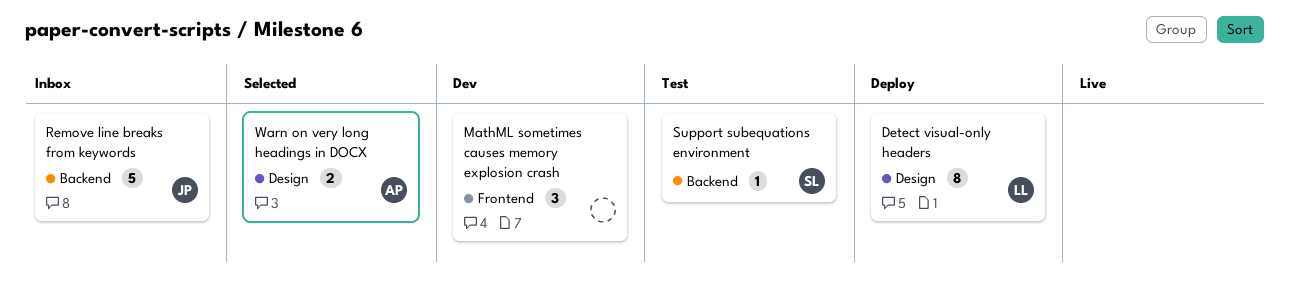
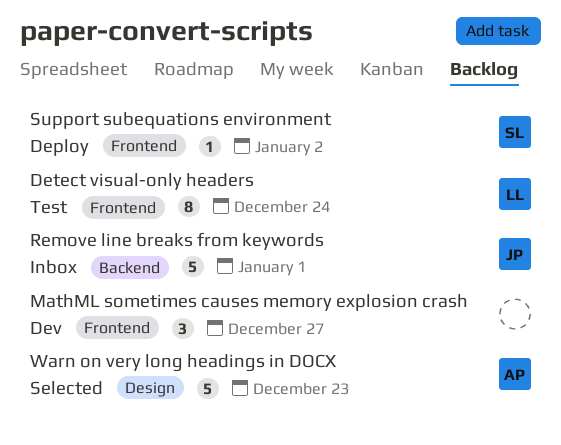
Detect visual-only headers, status: Deploy -> Test
Detect visual-only headers, label: Design -> Frontend
Support subequations environment, status: Test -> Deploy
Support subequations environment, label: Backend -> Frontend
Warn on very long headings in DOCX, estimate: 2 -> 5

